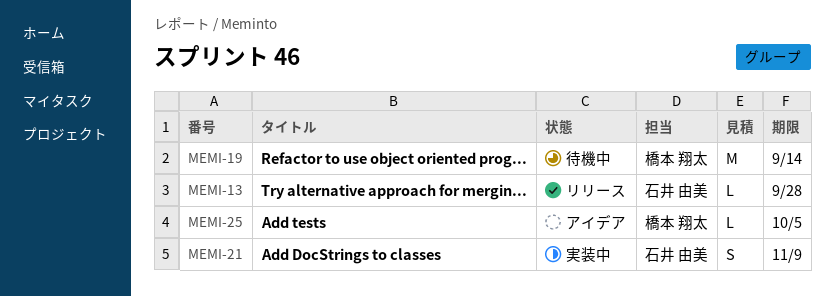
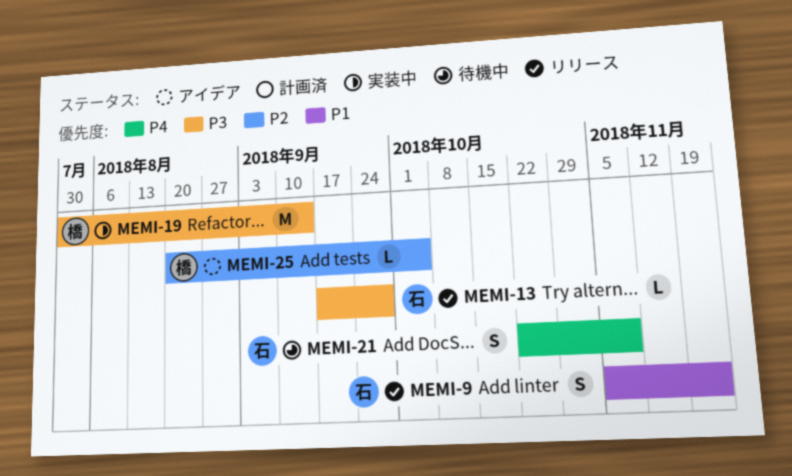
MEMI-9: none -> present
MEMI-19, status: 待機中 -> 実装中
MEMI-21, status: 実装中 -> 待機中

